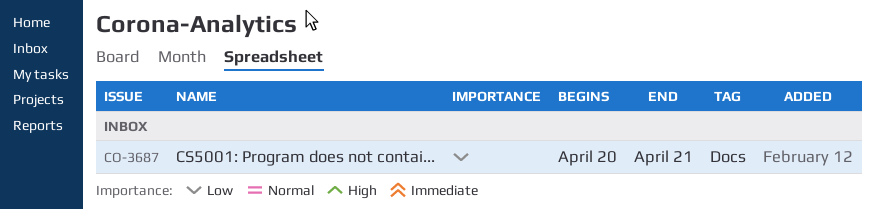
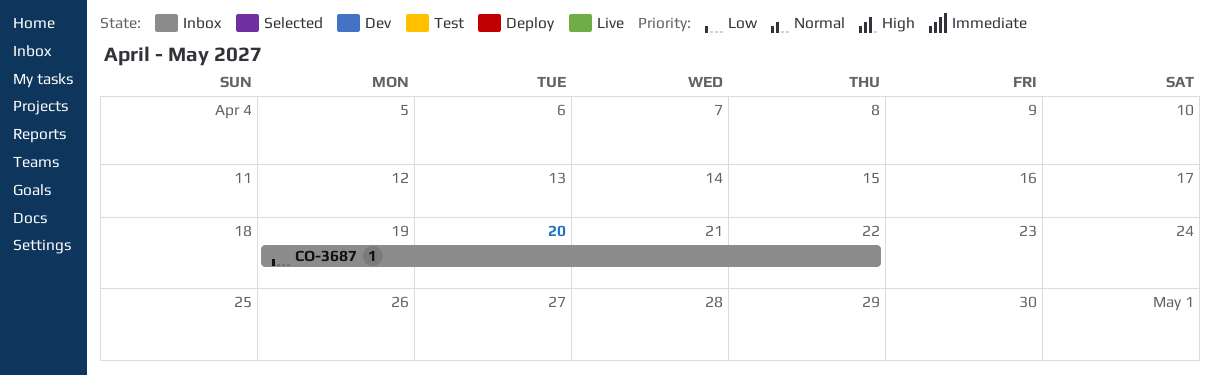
CO-3687, start: Apr 20 -> Apr 19
CO-3687, due: Apr 21 -> Apr 22

